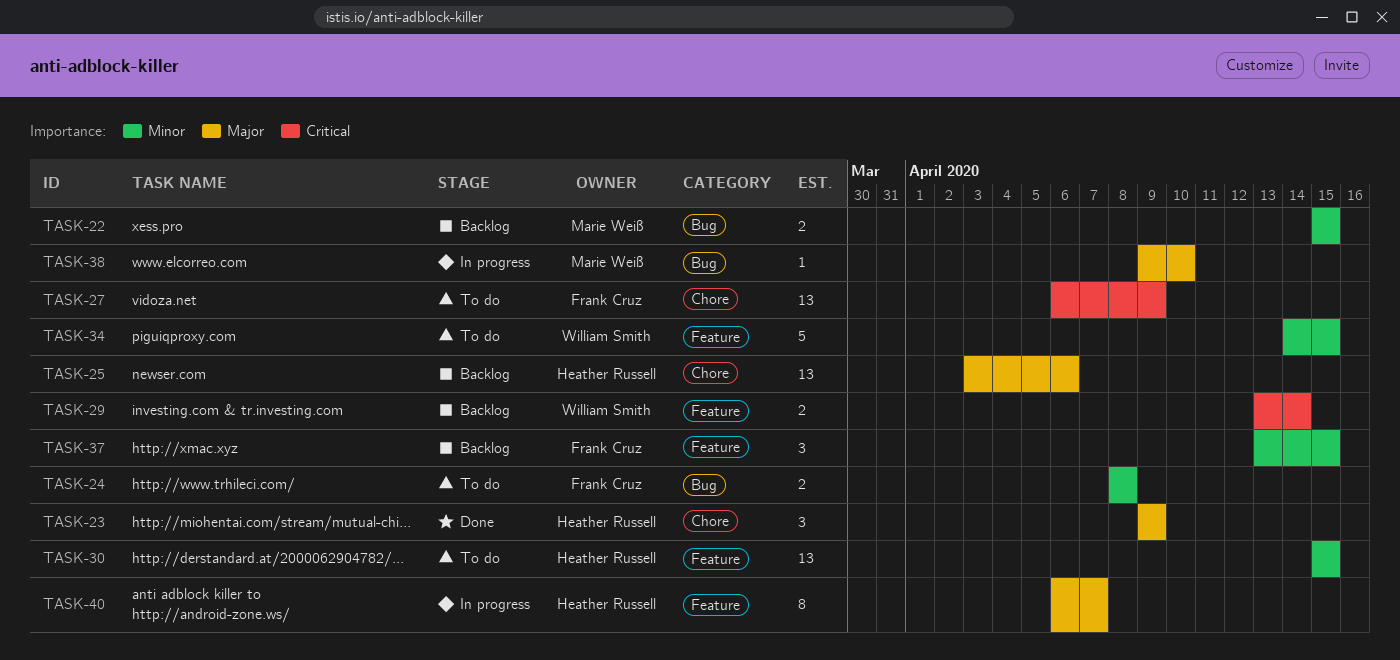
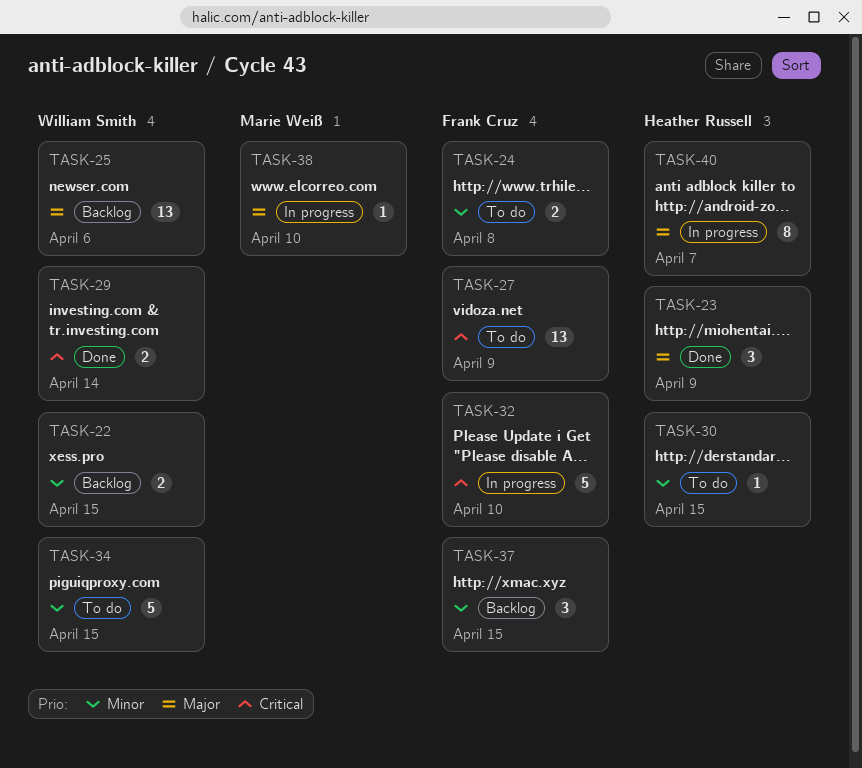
TASK-22, owner: Marie Weiß -> William Smith
TASK-25, owner: Heather Russell -> William Smith
TASK-29, status: Backlog -> Done
TASK-30, estimate: 13 -> 1
TASK-32: none -> present

